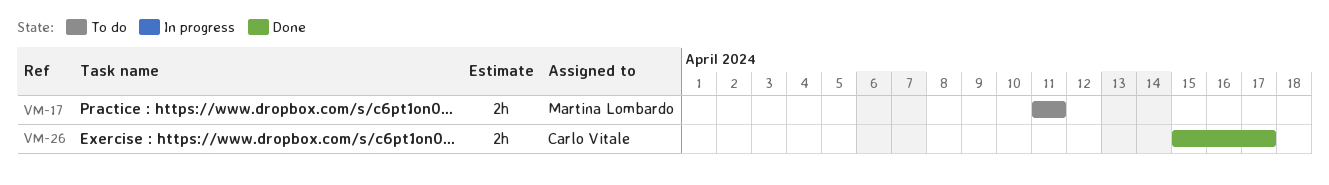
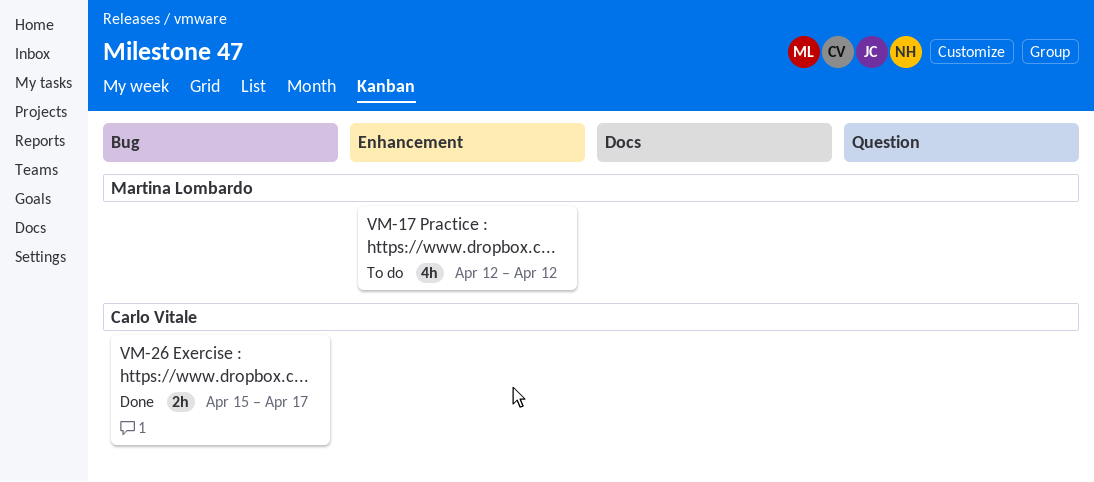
VM-17, estimate: 2h -> 4h
VM-17, start: Apr 11 -> Apr 12
VM-17, due: Apr 11 -> Apr 12

